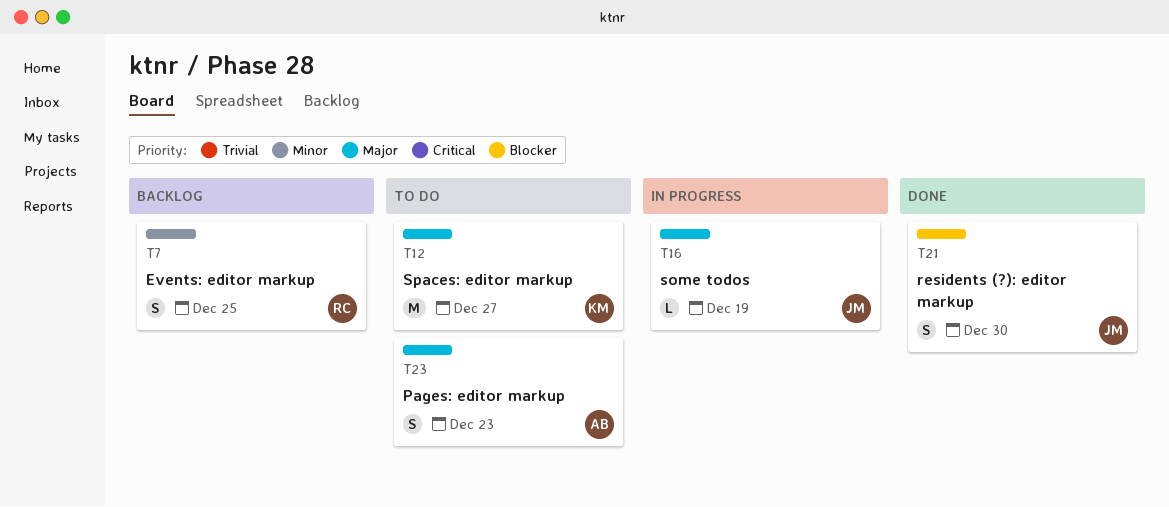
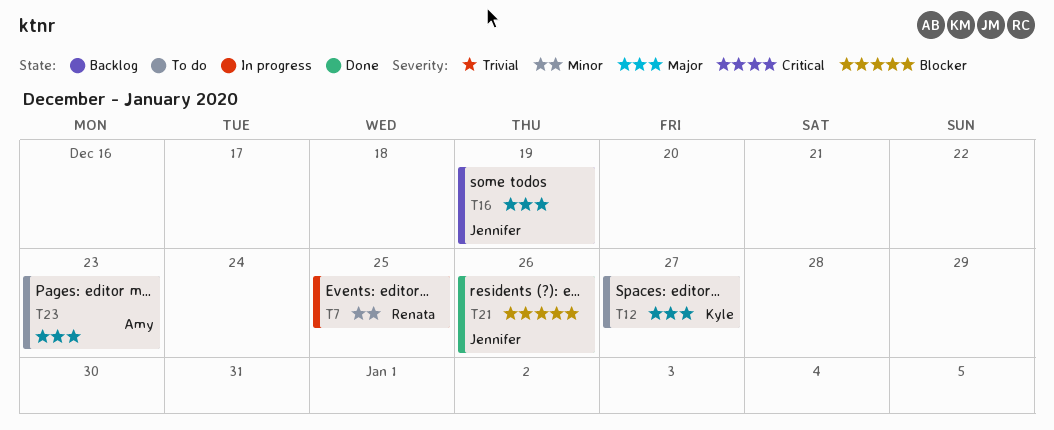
T7, status: Backlog -> In progress
T16, status: In progress -> Backlog
T21, due: Dec 30 -> Dec 26

